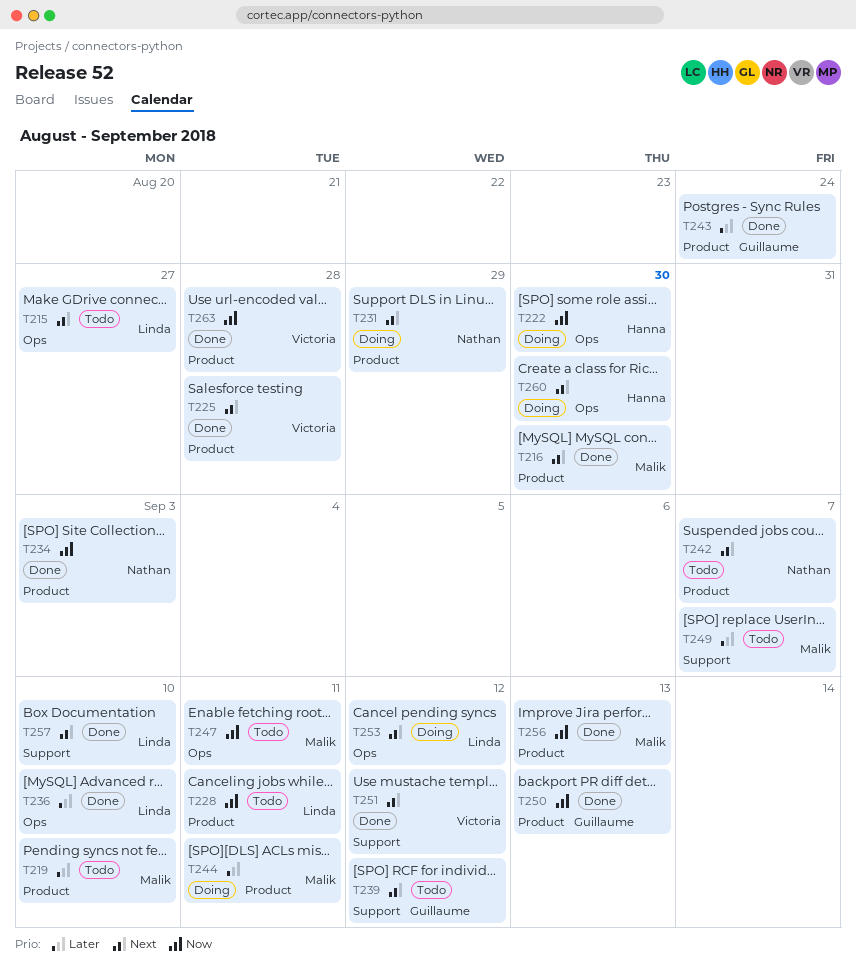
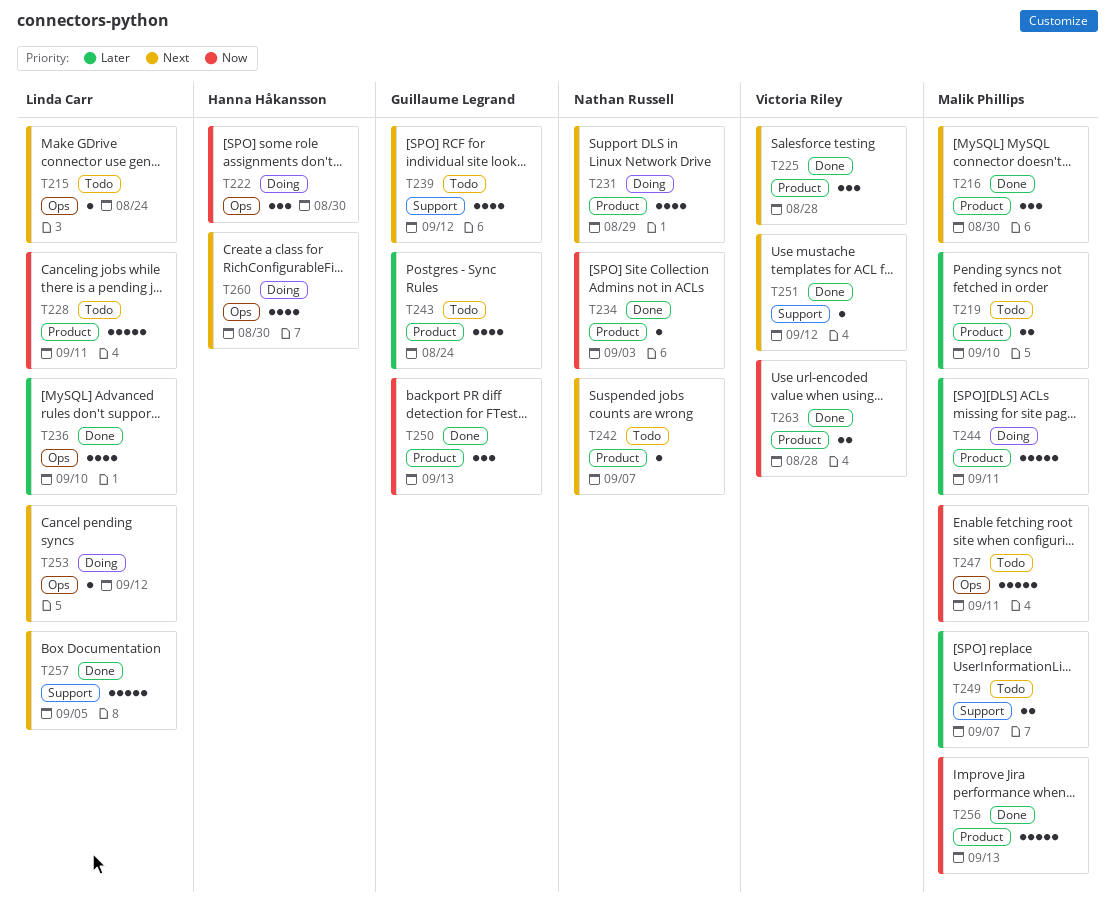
T215, due: Aug 27 -> Aug 24
T243, status: Done -> Todo
T257, due: Sep 10 -> Sep 5

